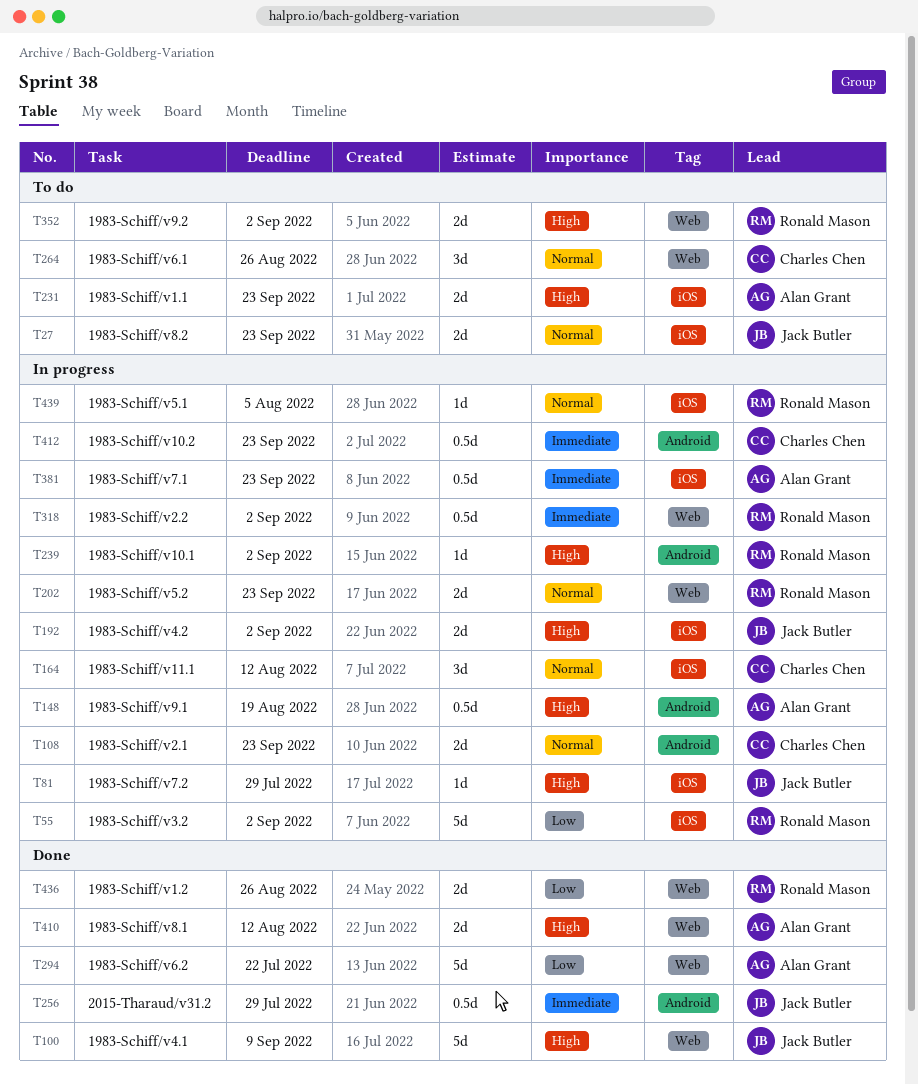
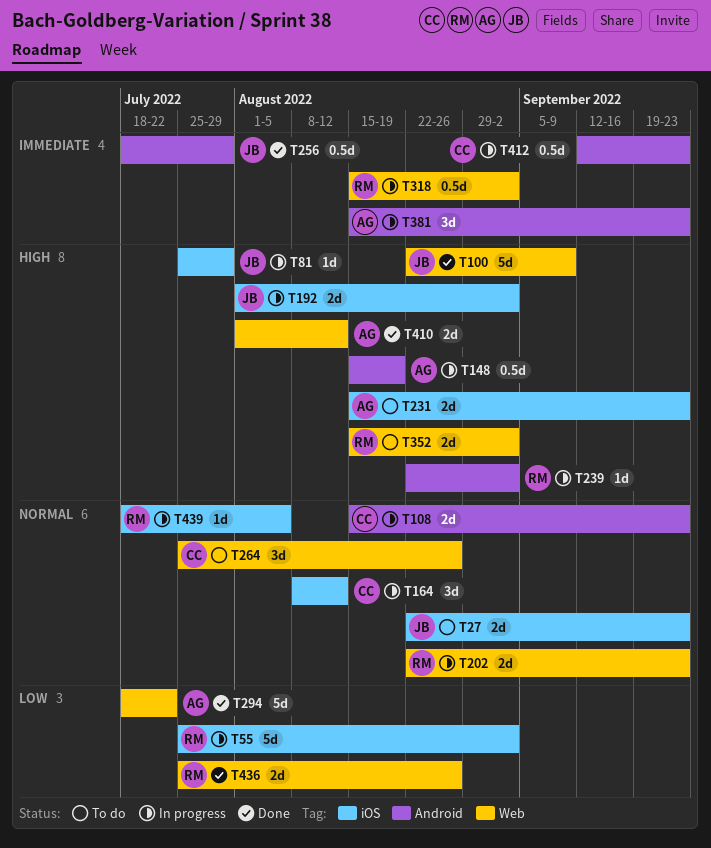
T381, label: iOS -> Android
T381, estimate: 0.5d -> 3d

